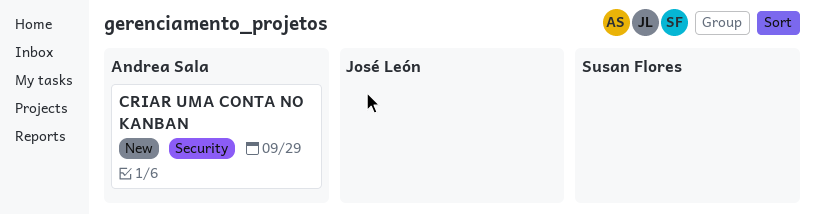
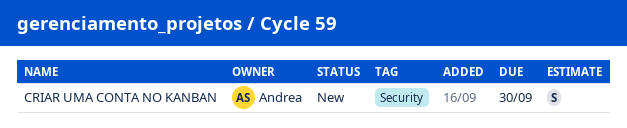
CRIAR UMA CONTA NO KANBAN, due: Sep 29 -> Sep 30

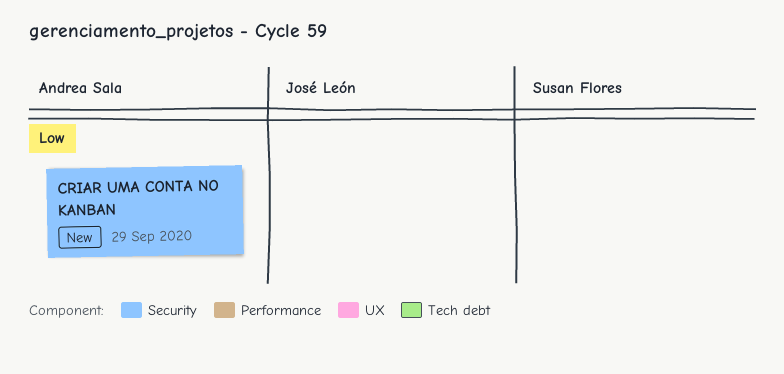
CRIAR UMA CONTA NO KANBAN, due: Sep 30 -> Sep 29

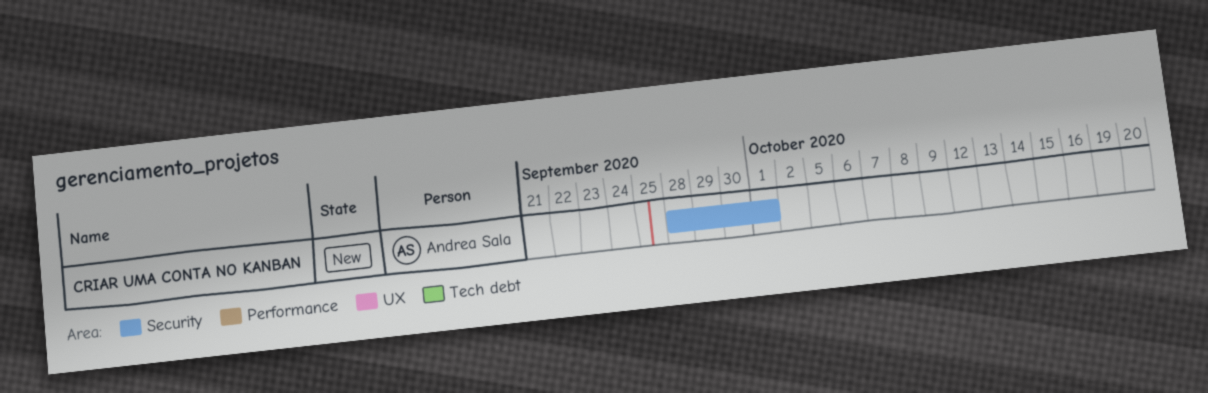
CRIAR UMA CONTA NO KANBAN, due: Sep 29 -> Oct 1

